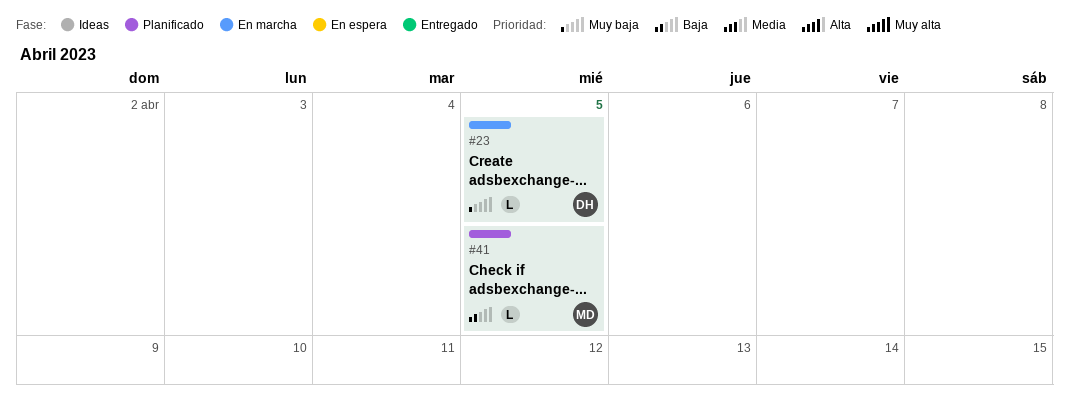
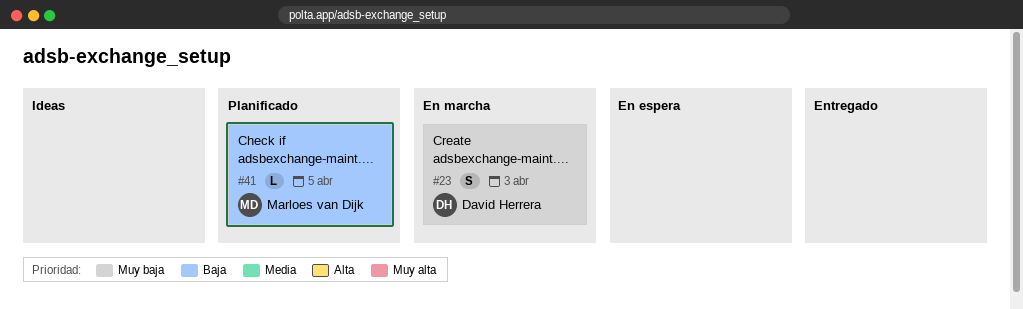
#23, estimate: L -> S
#23, due: Apr 5 -> Apr 3

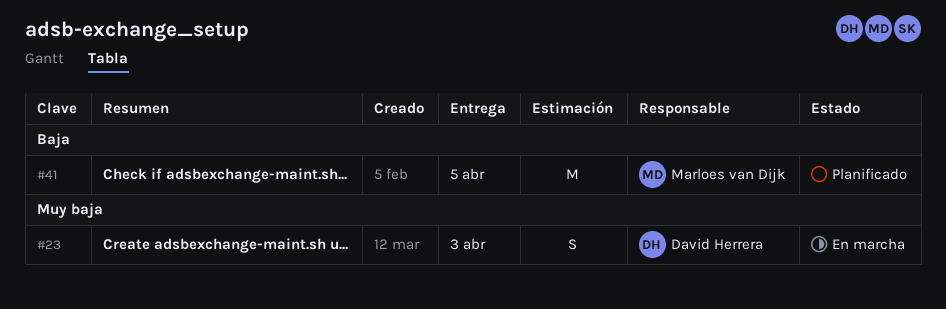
#41, estimate: L -> M

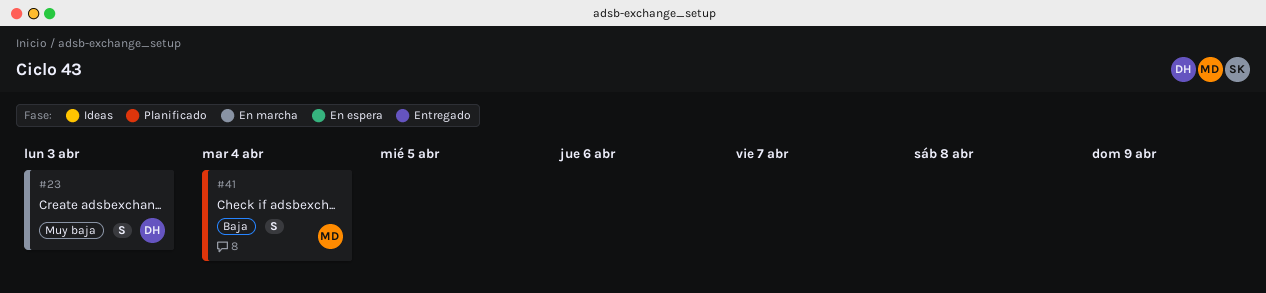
#41, estimate: M -> S
#41, due: Apr 5 -> Apr 4

